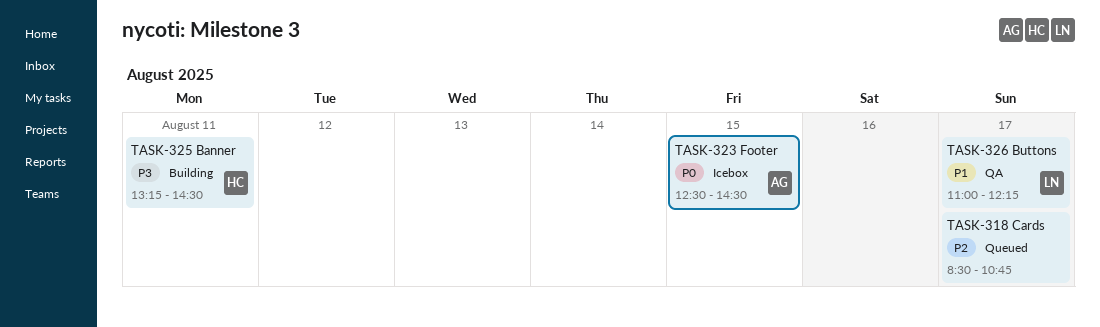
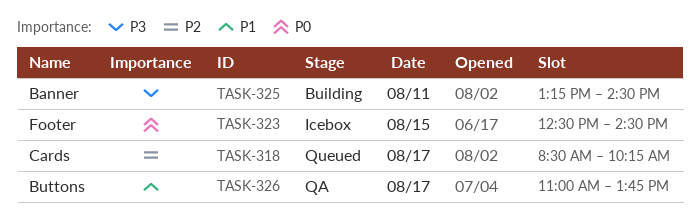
TASK-318, ends: 10:45 -> 10:15
TASK-326, ends: 12:15 -> 13:45

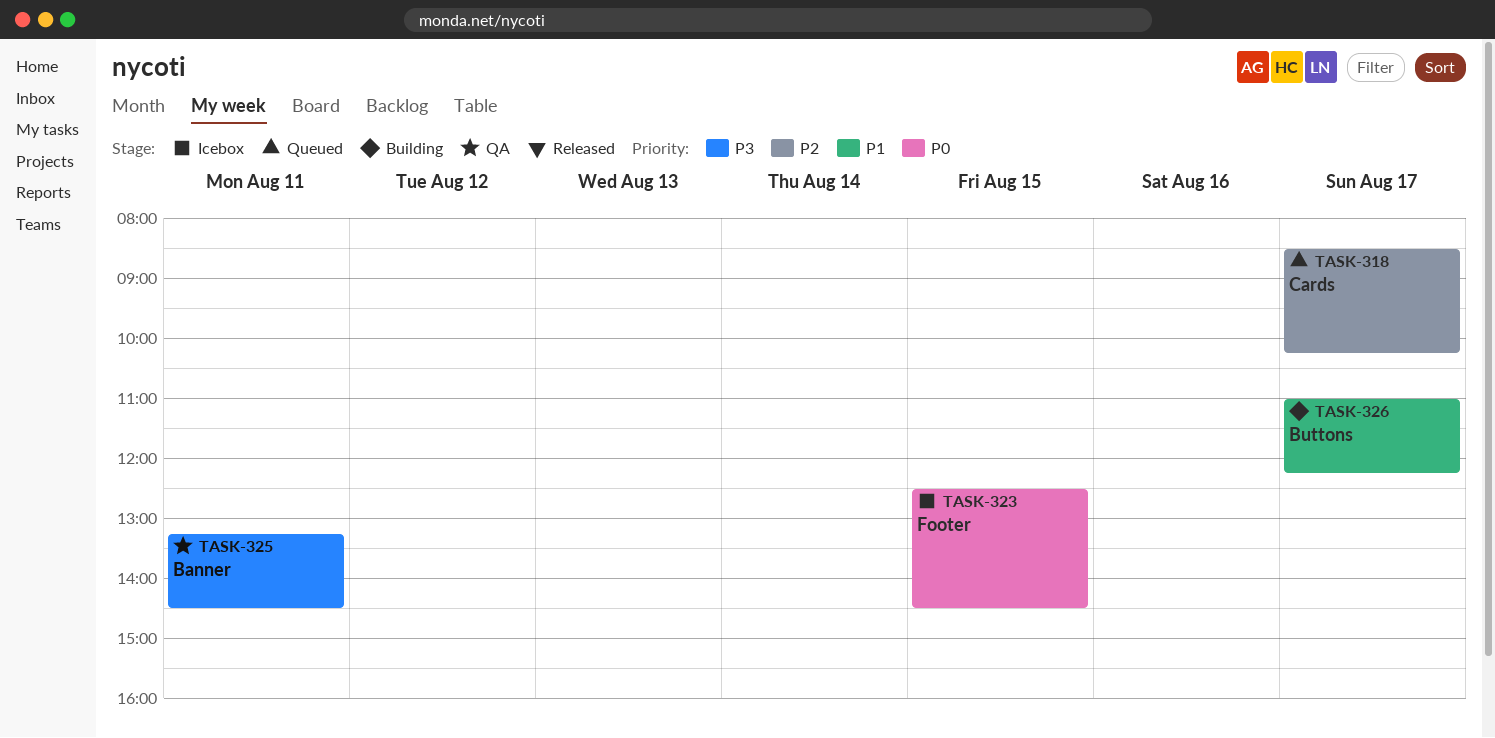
TASK-325, status: Building -> QA
TASK-326, status: QA -> Building
TASK-326, ends: 13:45 -> 12:15

